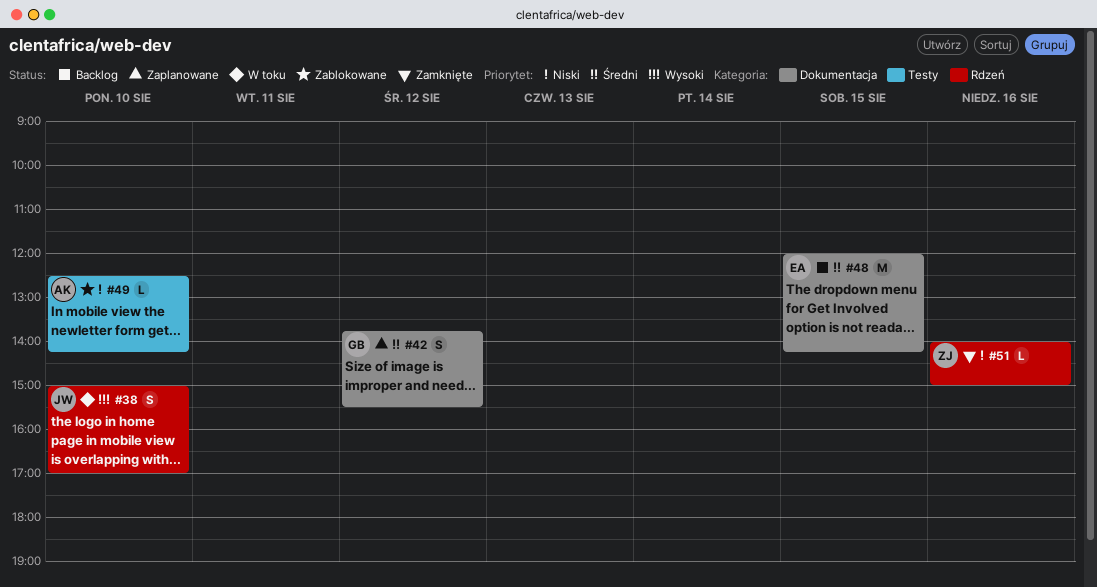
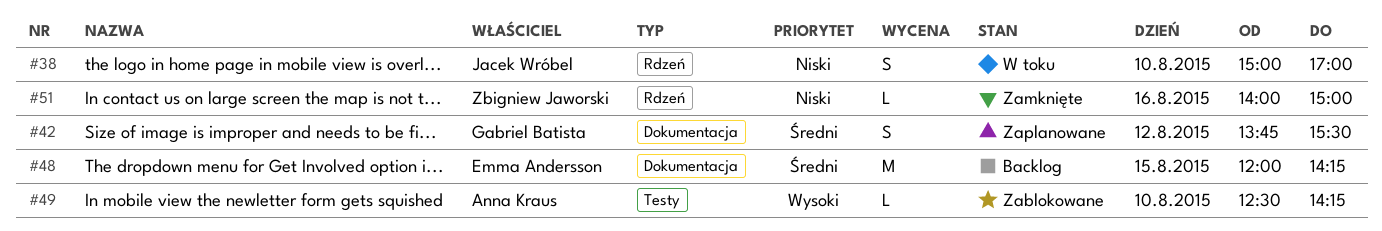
#38, priority: Wysoki -> Niski
#49, priority: Niski -> Wysoki

